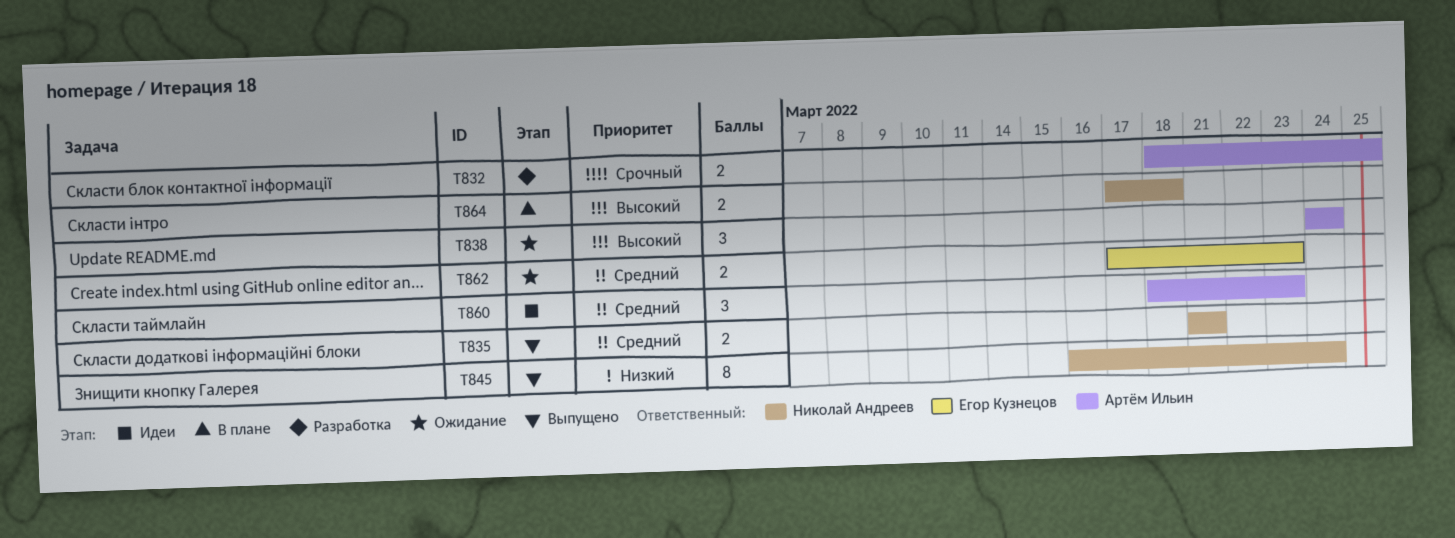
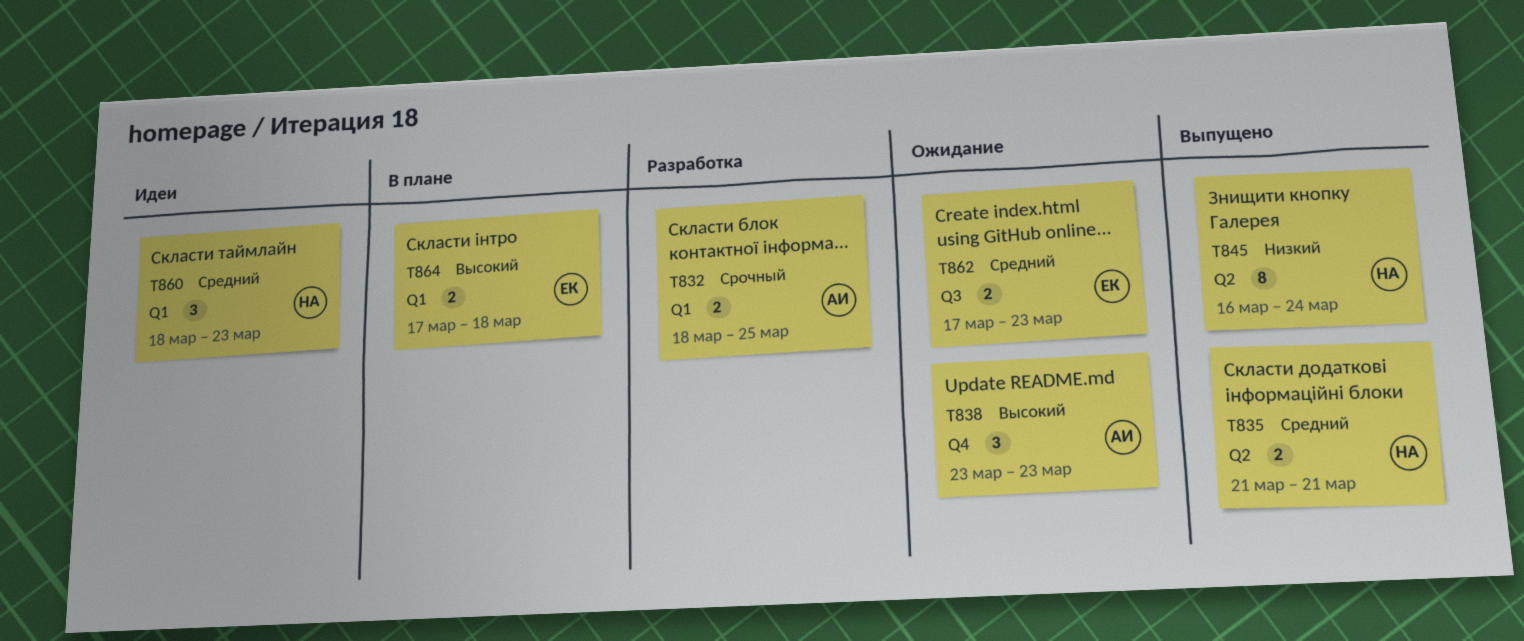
T838, start: Mar 24 -> Mar 23
T838, due: Mar 24 -> Mar 23
T860, owner: Артём Ильин -> Николай Андреев
T864, owner: Николай Андреев -> Егор Кузнецов

